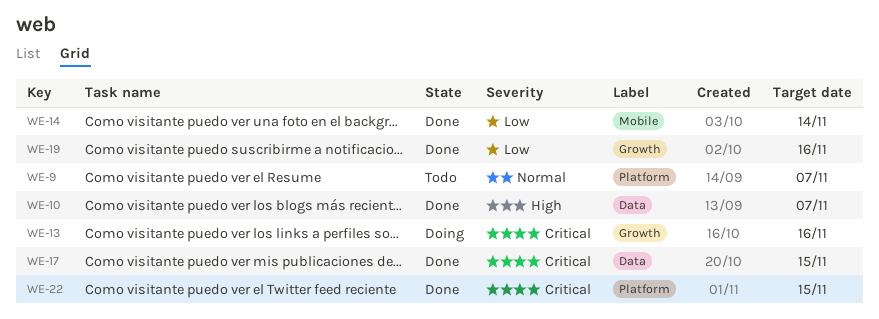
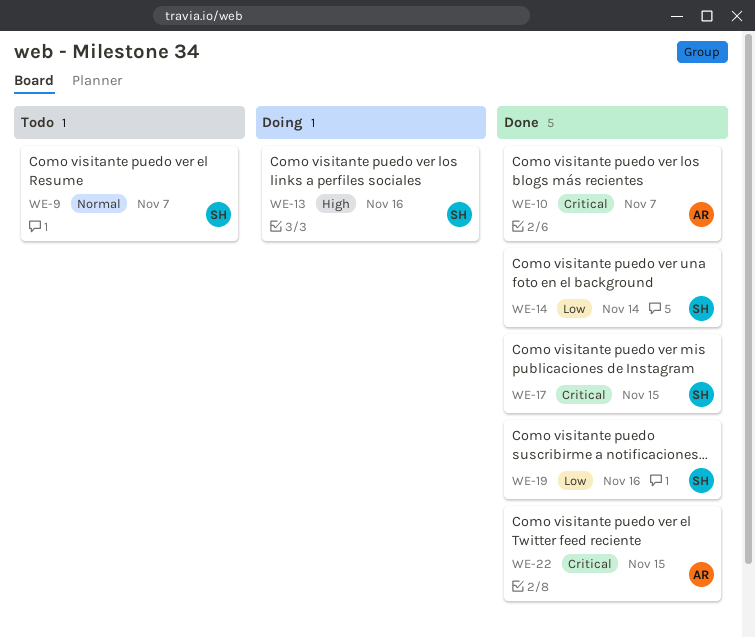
WE-10, priority: High -> Critical
WE-13, priority: Critical -> High

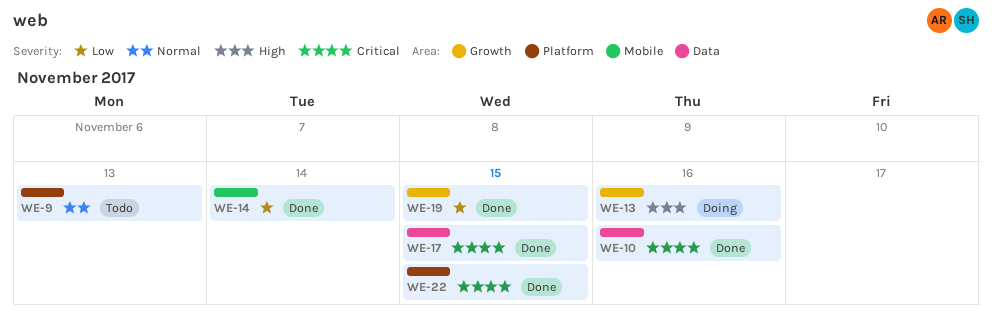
WE-9, due: Nov 7 -> Nov 13
WE-10, due: Nov 7 -> Nov 16
WE-19, due: Nov 16 -> Nov 15

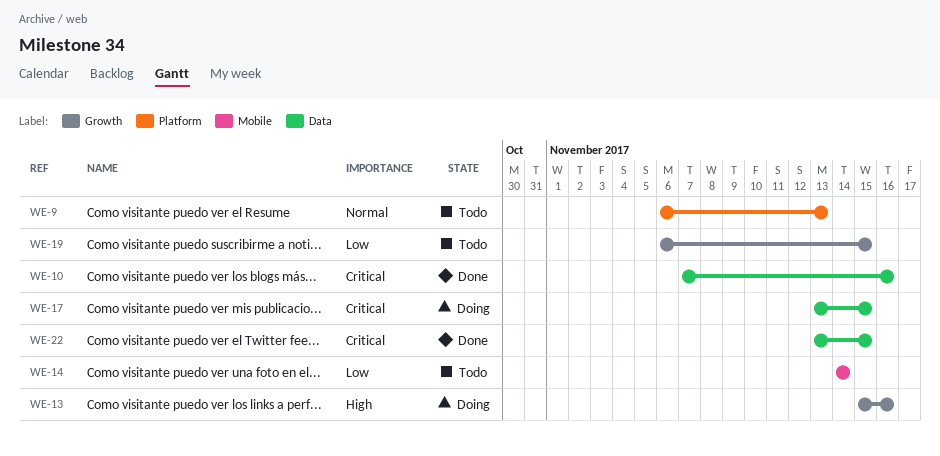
WE-14, status: Done -> Todo
WE-17, status: Done -> Doing
WE-19, status: Done -> Todo
WE-22, label: Platform -> Data

